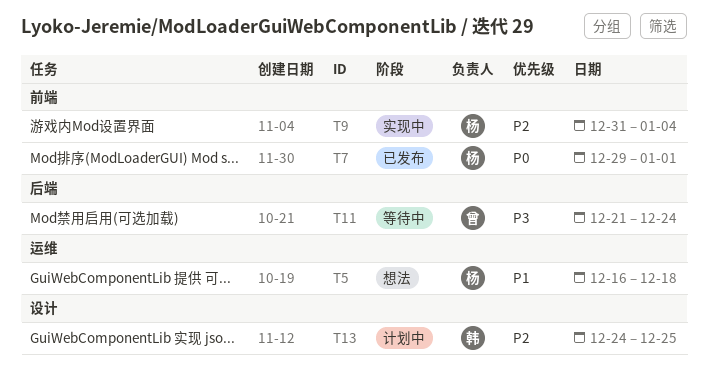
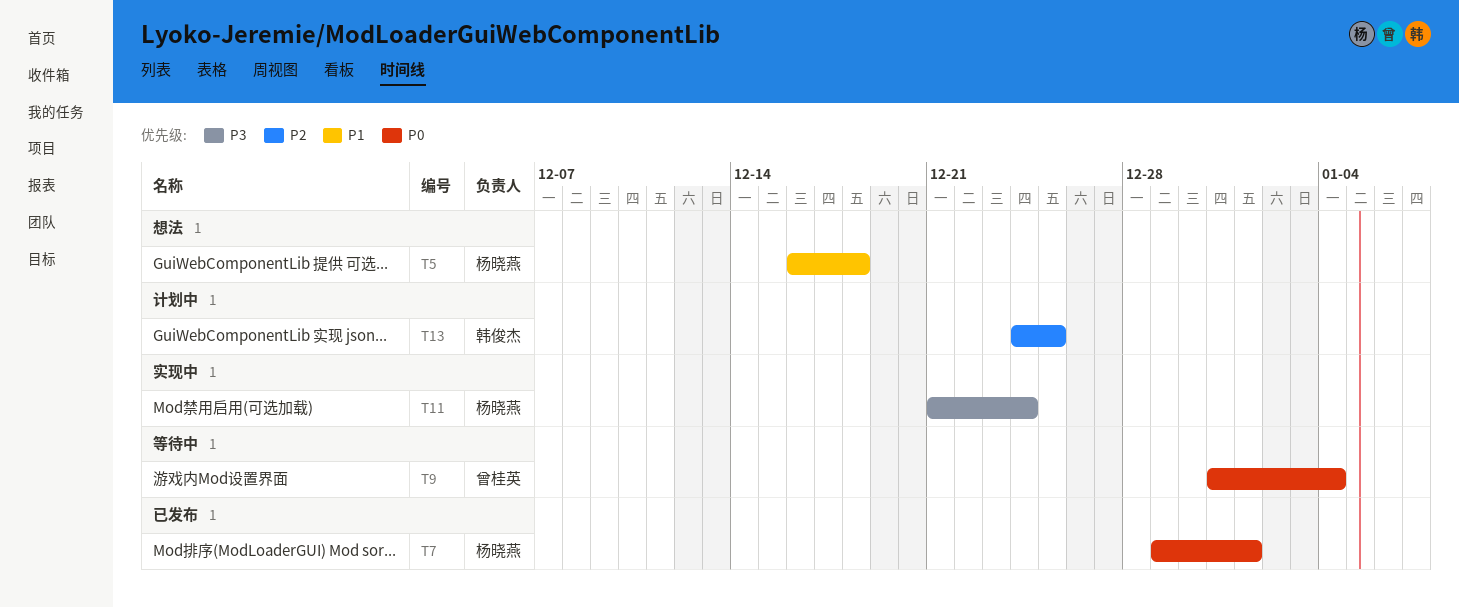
T9, status: 实现中 -> 等待中
T9, owner: 杨晓燕 -> 曾桂英
T9, priority: P2 -> P0
T11, status: 等待中 -> 实现中
T11, owner: 曾桂英 -> 杨晓燕

